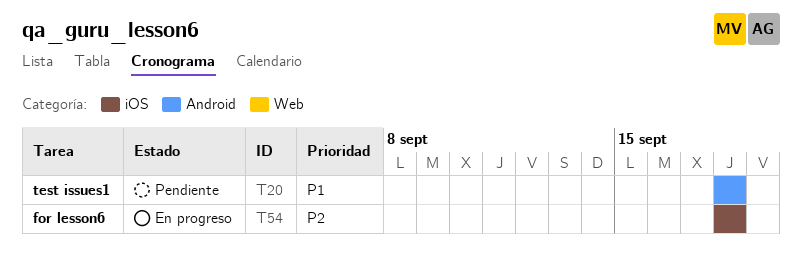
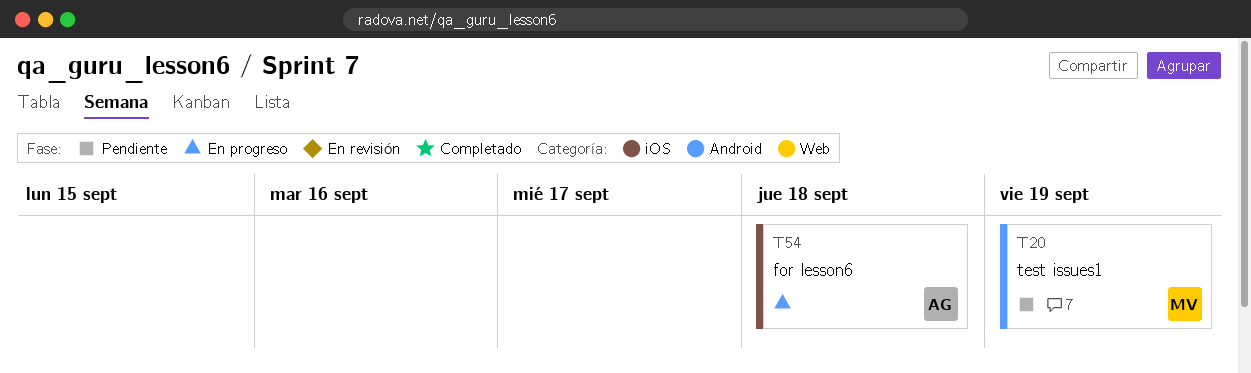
T20, due: Sep 18 -> Sep 19

